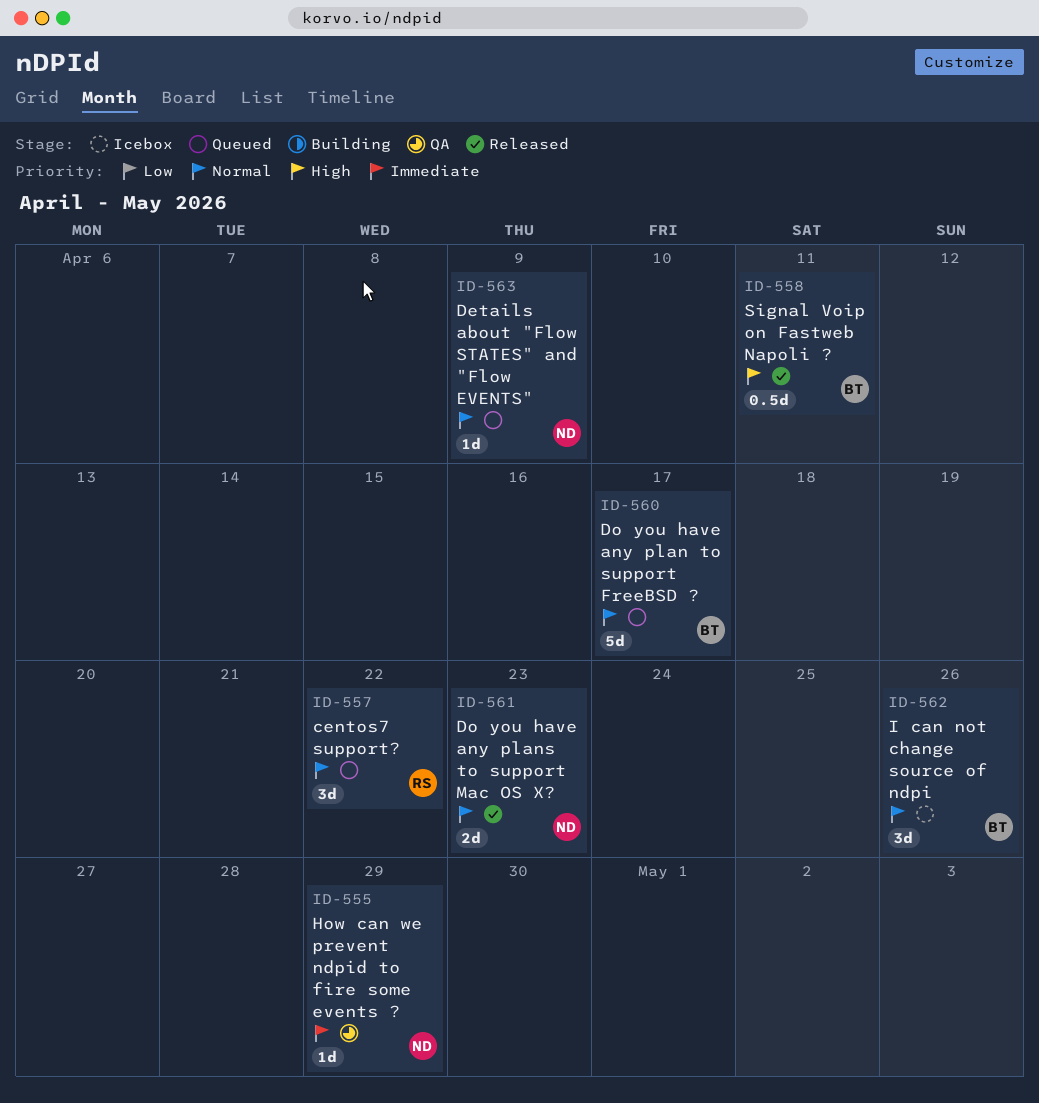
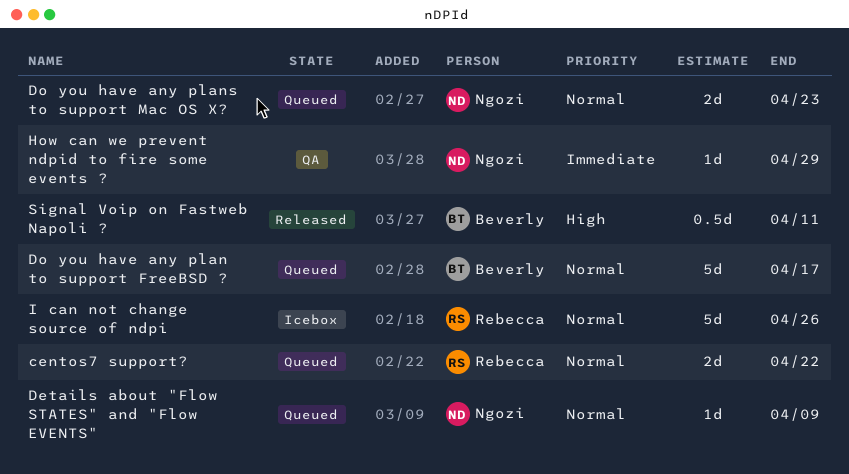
centos7 support?, estimate: 3d -> 2d
Do you have any plans to support Mac OS X?, status: Released -> Queued
I can not change source of ndpi, owner: Beverly -> Rebecca
I can not change source of ndpi, estimate: 3d -> 5d

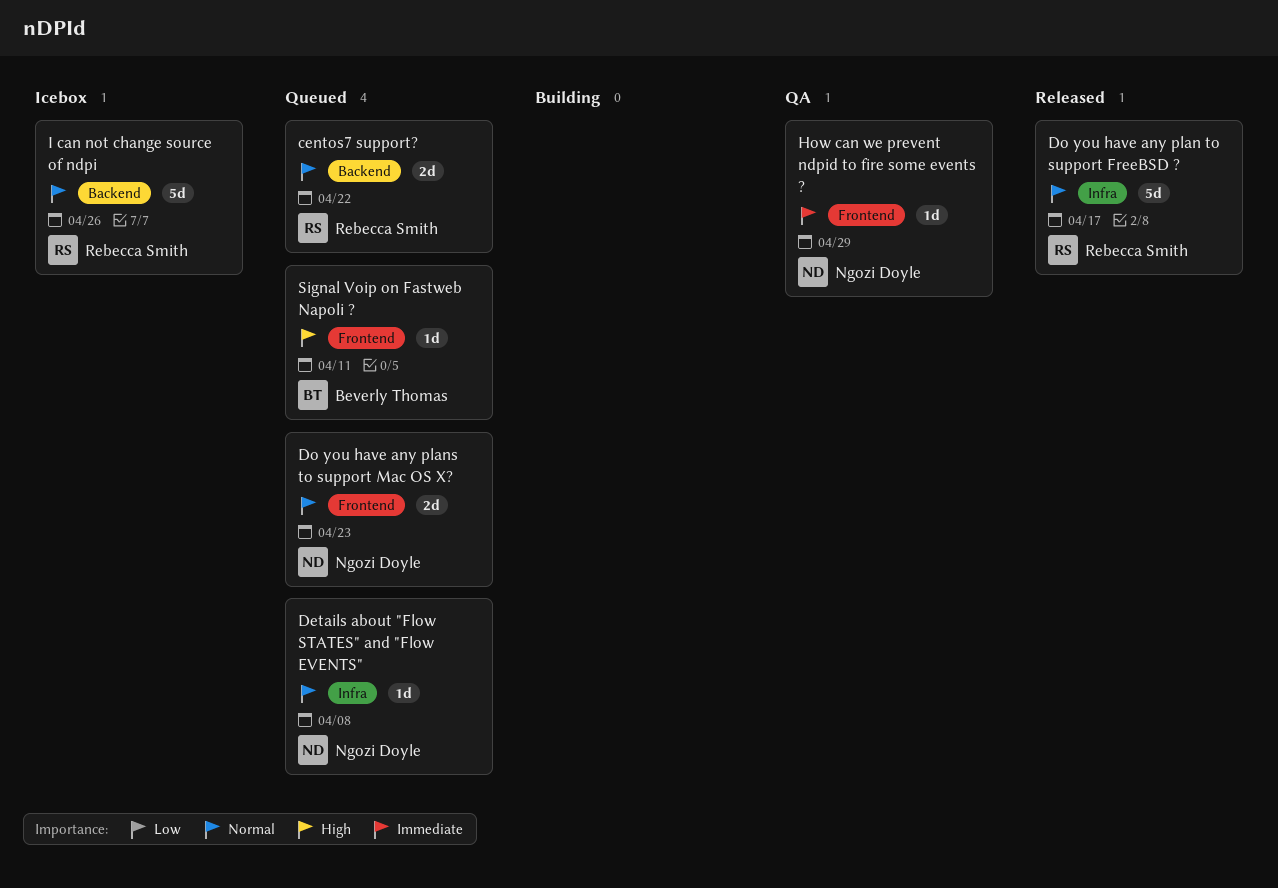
Details about "Flow STATES" and "Flow EVENTS", due: Apr 9 -> Apr 8
Do you have any plan to support FreeBSD ?, status: Queued -> Released
Do you have any plan to support FreeBSD ?, owner: Beverly Thomas -> Rebecca Smith
Signal Voip on Fastweb Napoli ?, status: Released -> Queued
Signal Voip on Fastweb Napoli ?, estimate: 0.5d -> 1d

